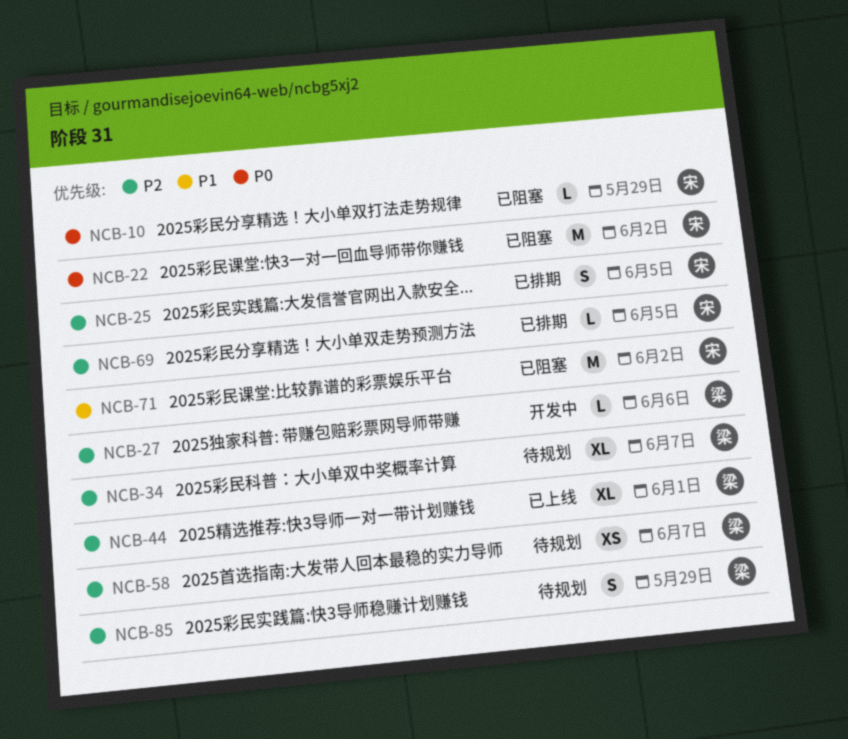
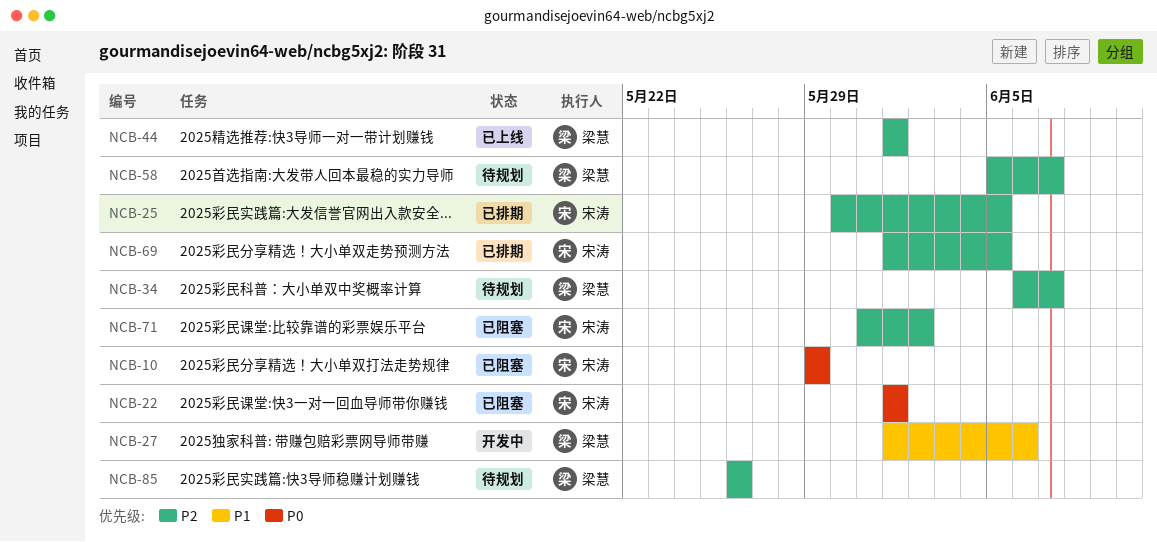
NCB-22, due: Jun 2 -> Jun 1
NCB-27, priority: P2 -> P1
NCB-71, priority: P1 -> P2
NCB-85, due: May 29 -> May 26

